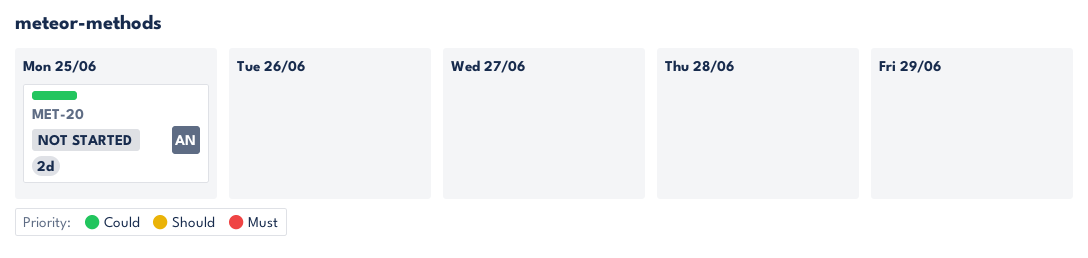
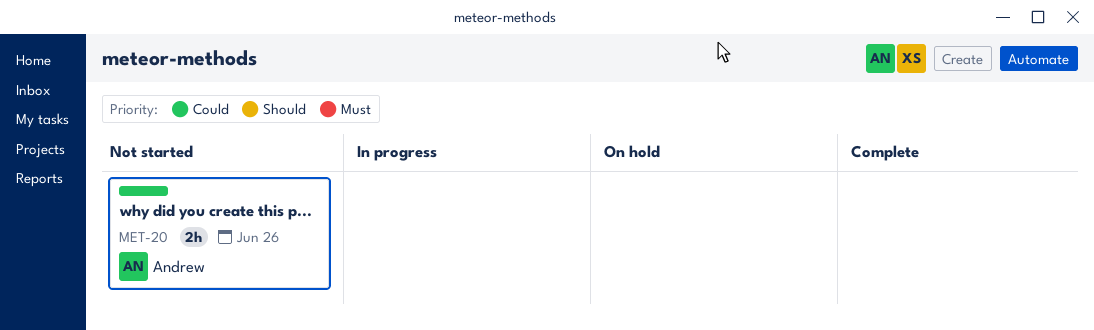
MET-20, estimate: 2d -> 2h
MET-20, due: Jun 25 -> Jun 26

